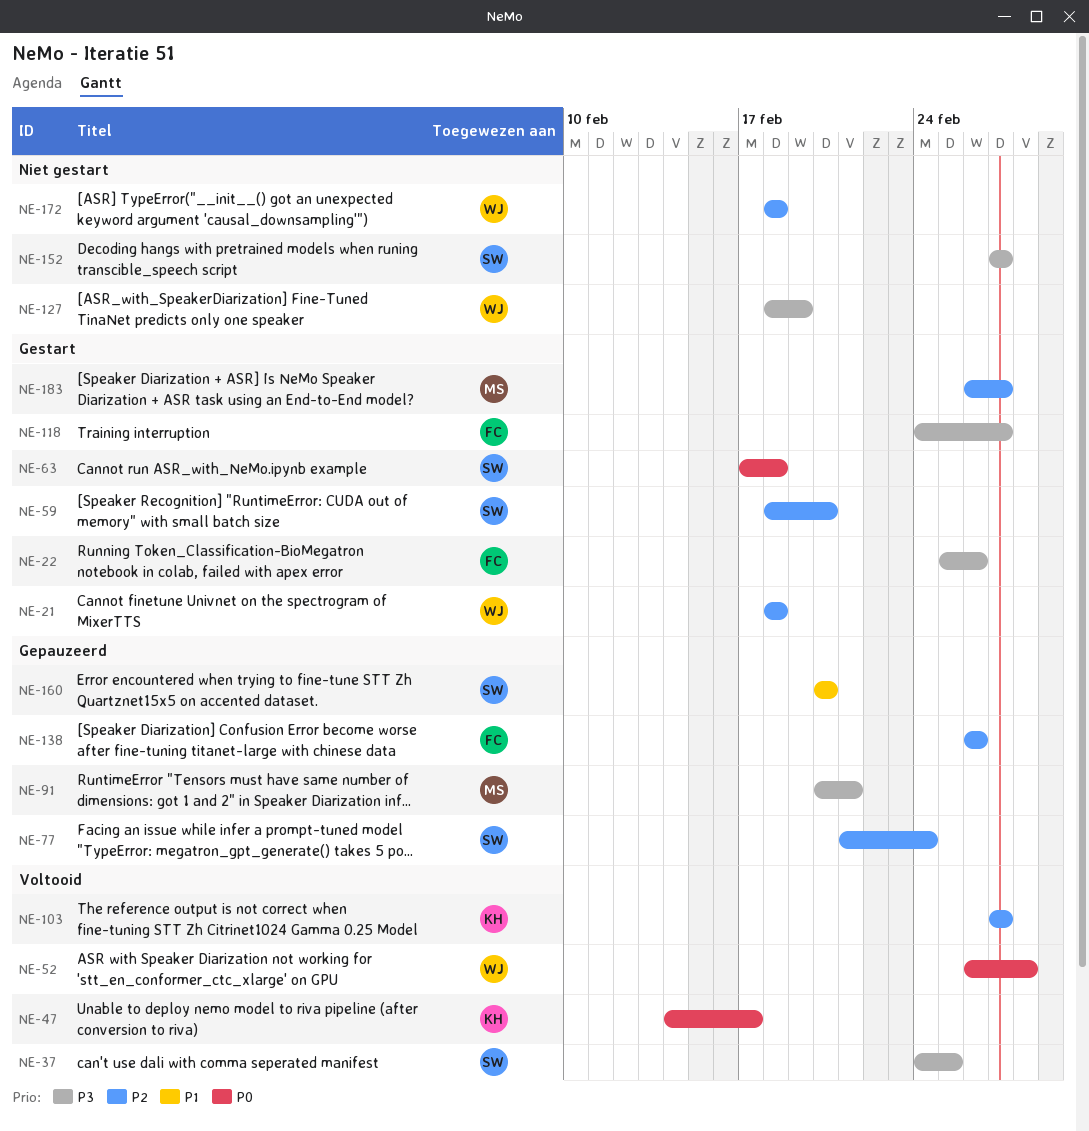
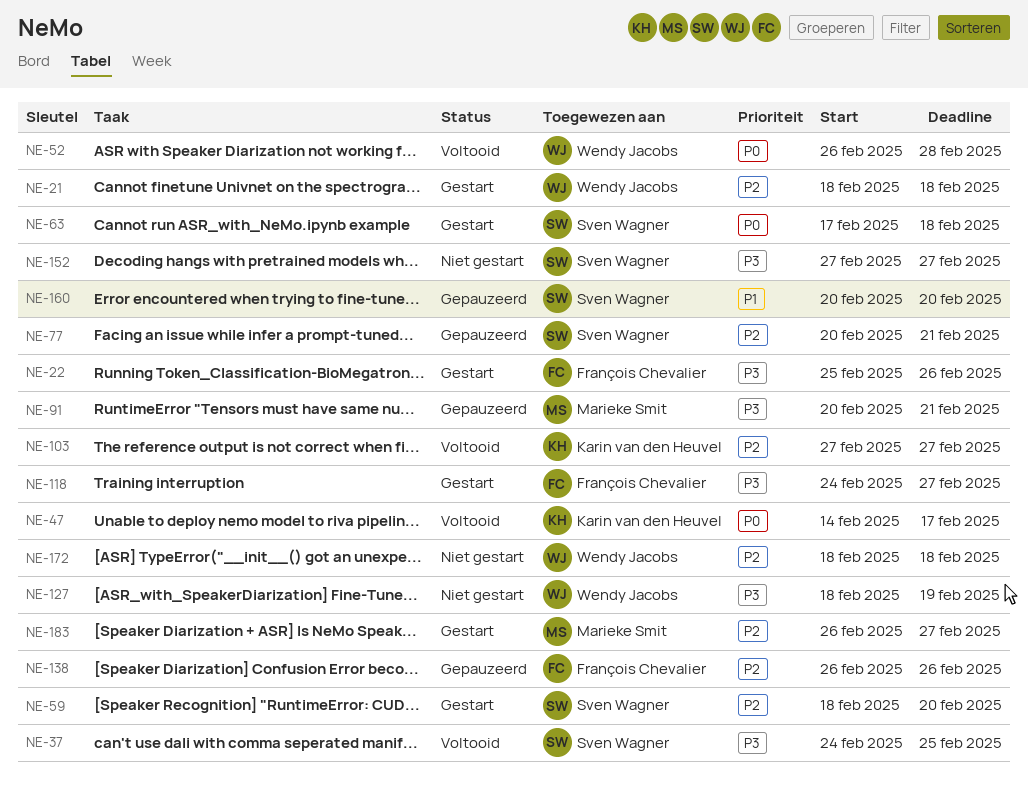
NE-77, start: Feb 21 -> Feb 20
NE-77, due: Feb 24 -> Feb 21

